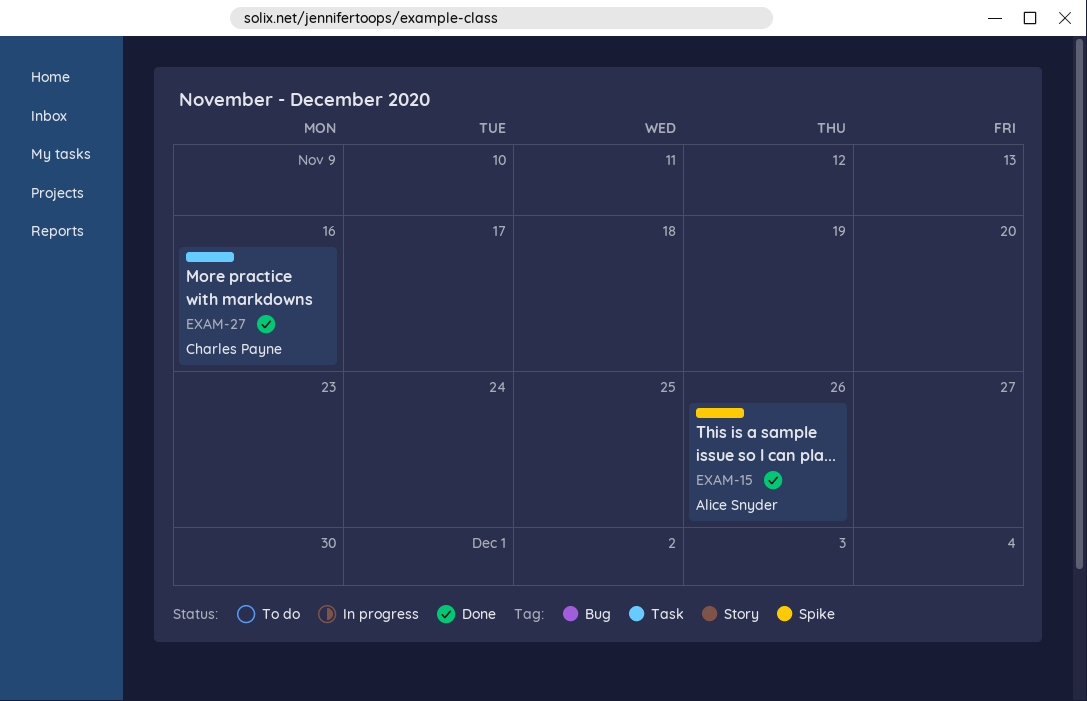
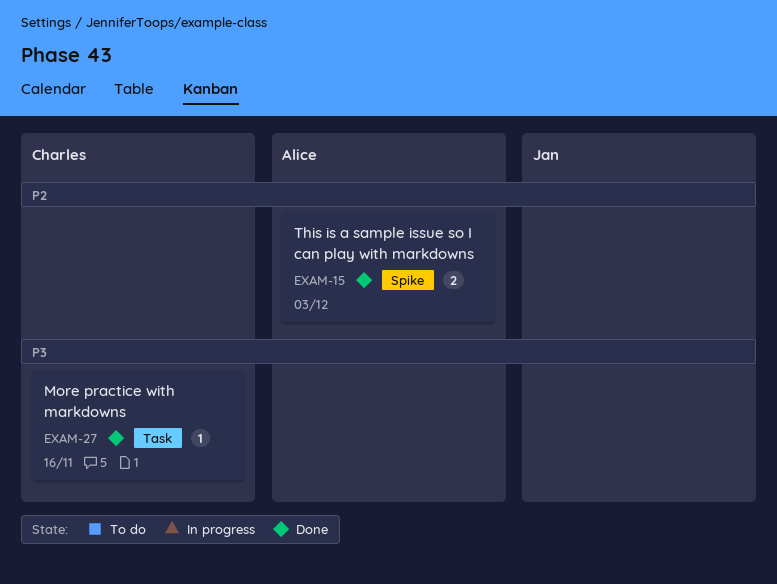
EXAM-15, due: Nov 26 -> Dec 3

